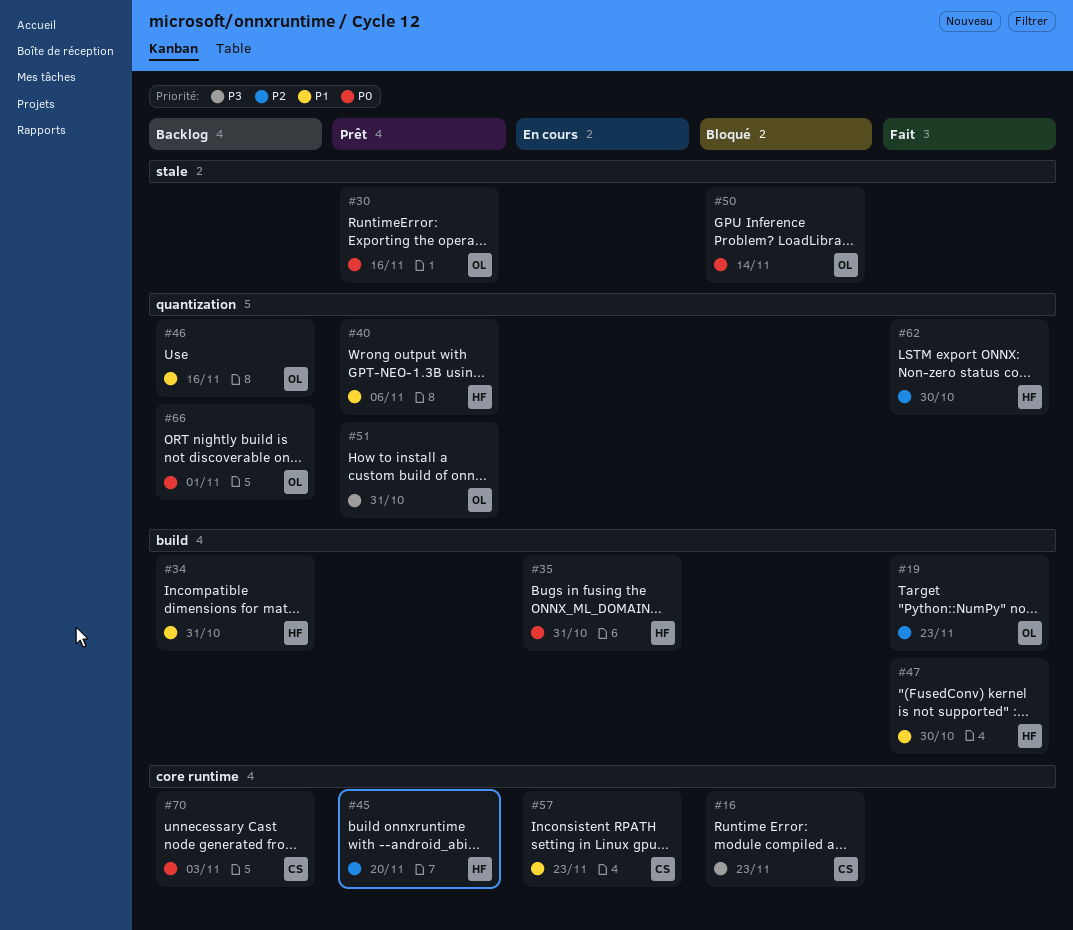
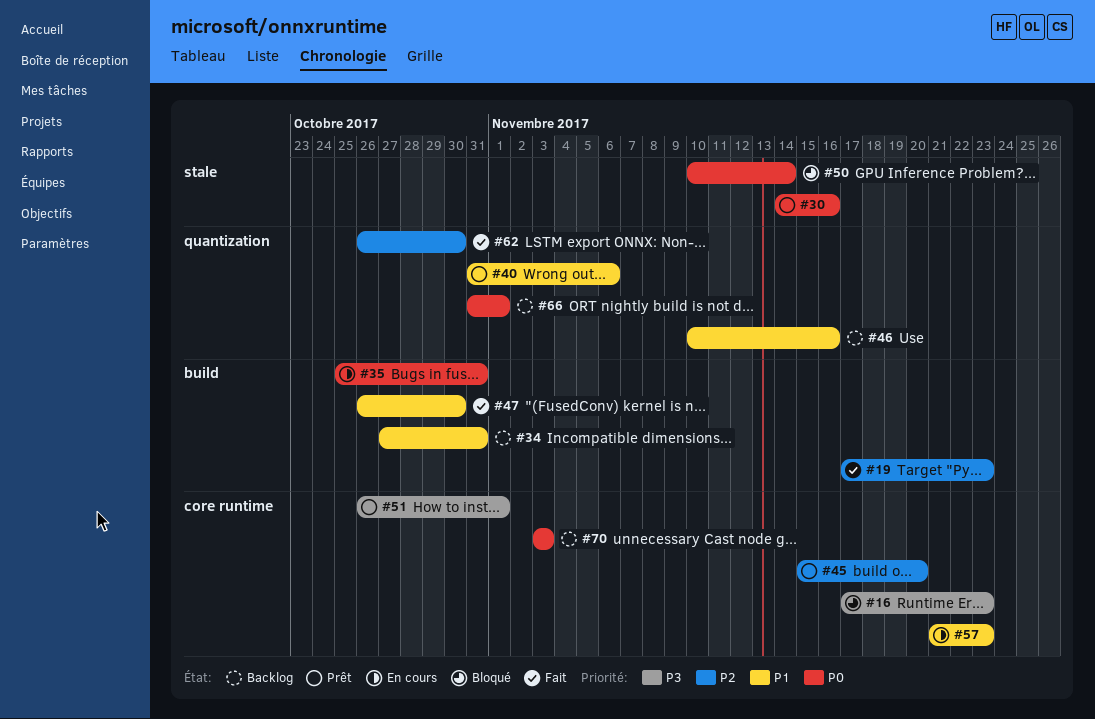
#51, label: quantization -> core runtime
#51, due: Oct 31 -> Nov 1

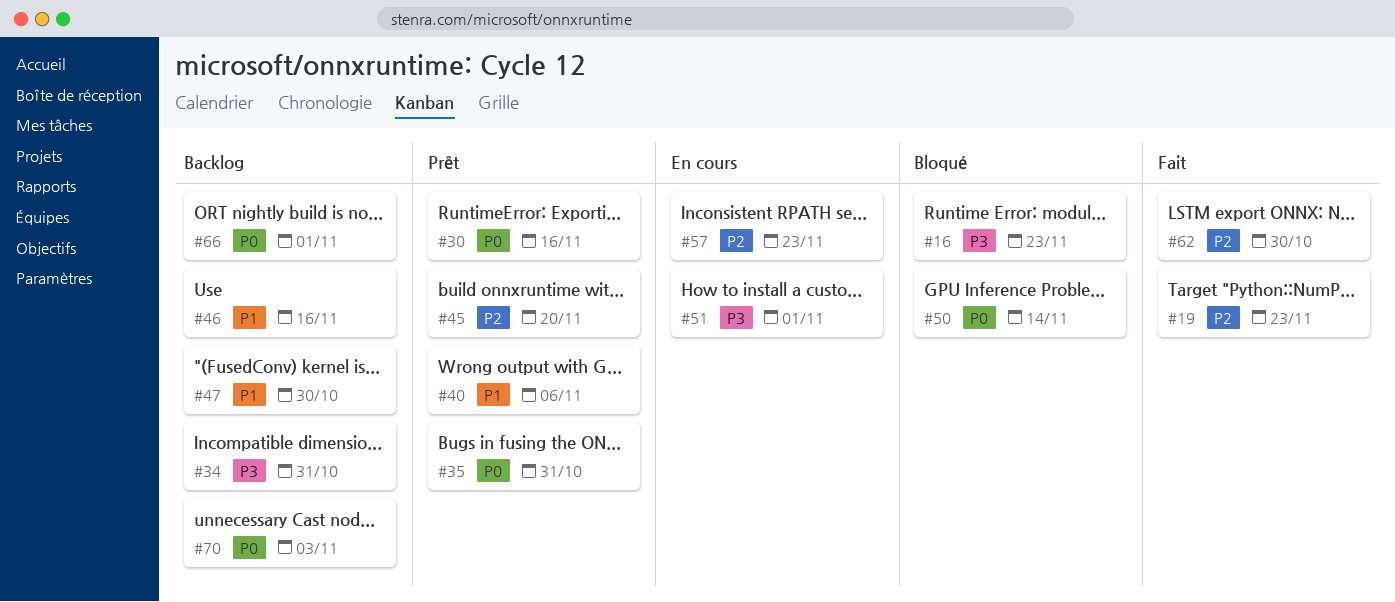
#34, priority: P1 -> P3
#35, status: En cours -> Prêt
#47, status: Fait -> Backlog
#51, status: Prêt -> En cours
#57, priority: P1 -> P2

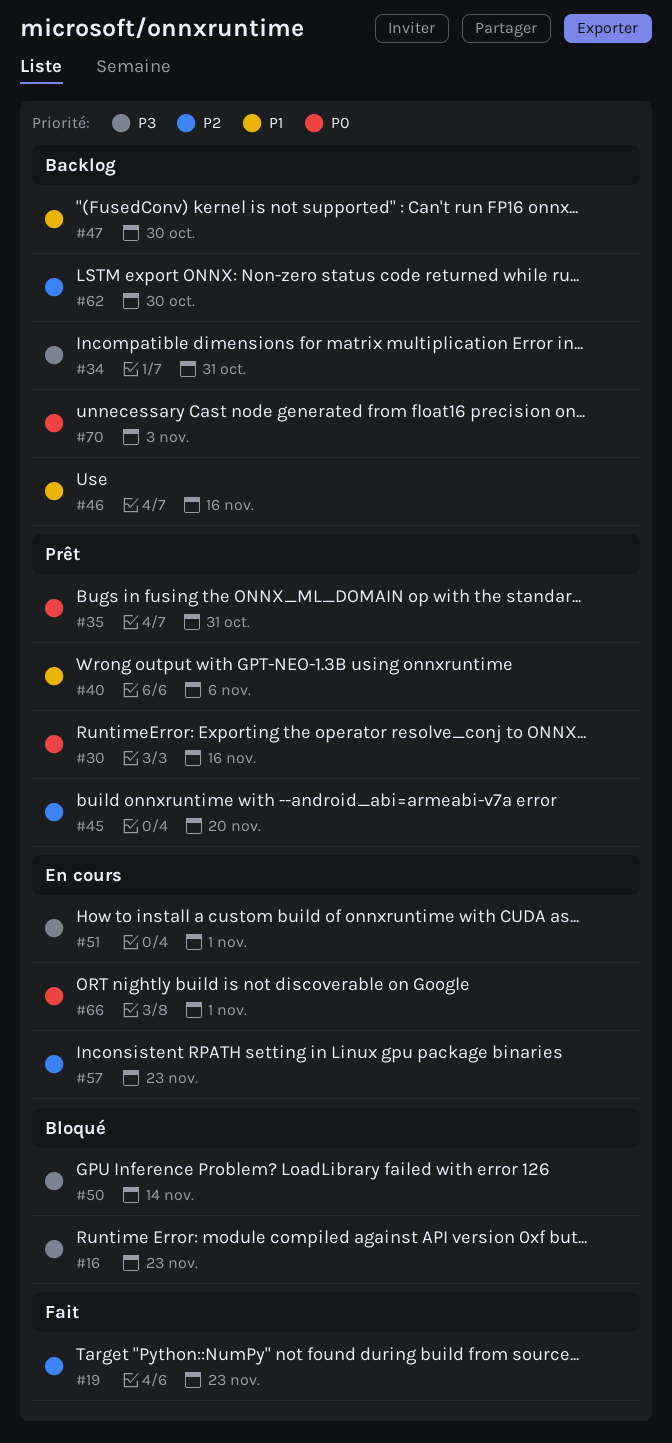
#50, priority: P0 -> P3
#62, status: Fait -> Backlog
#66, status: Backlog -> En cours

